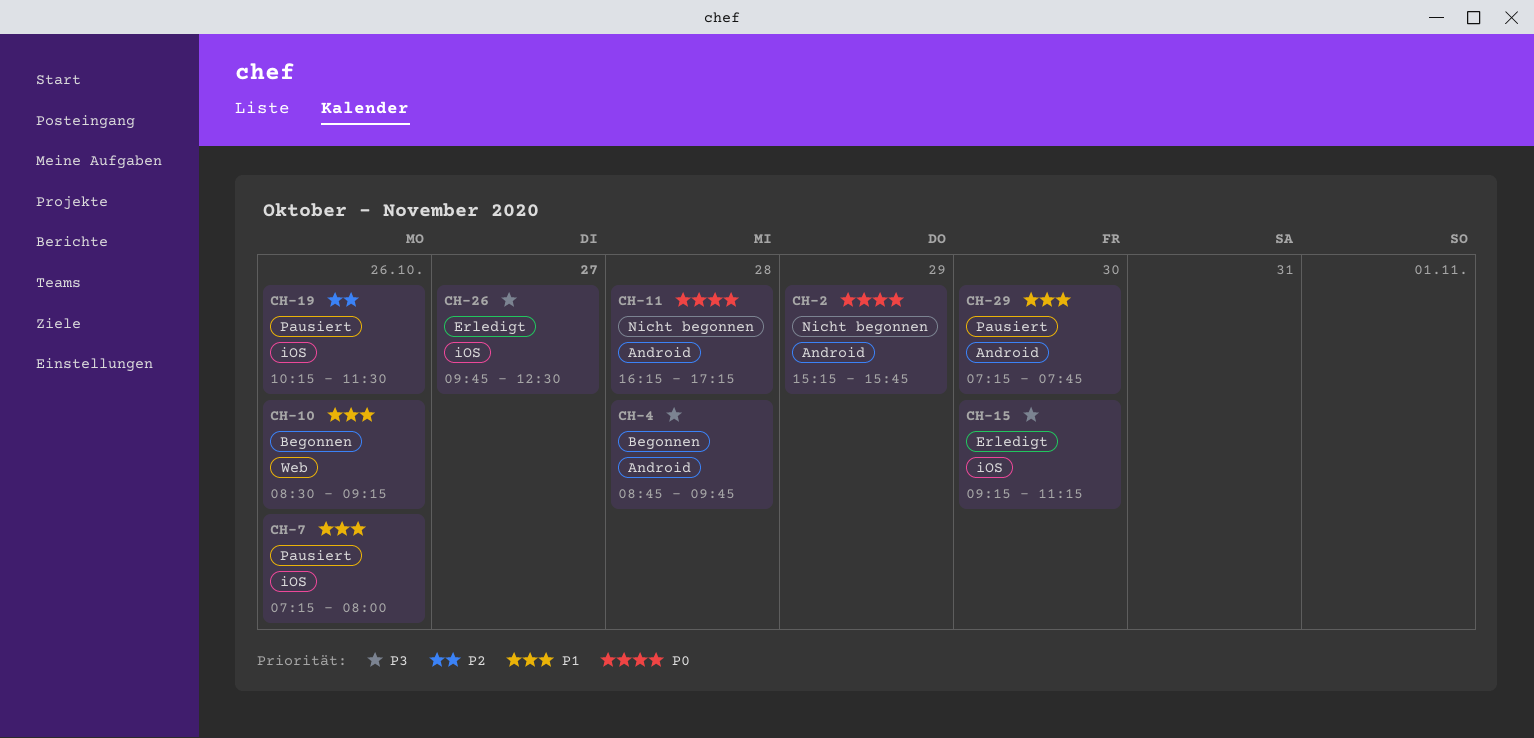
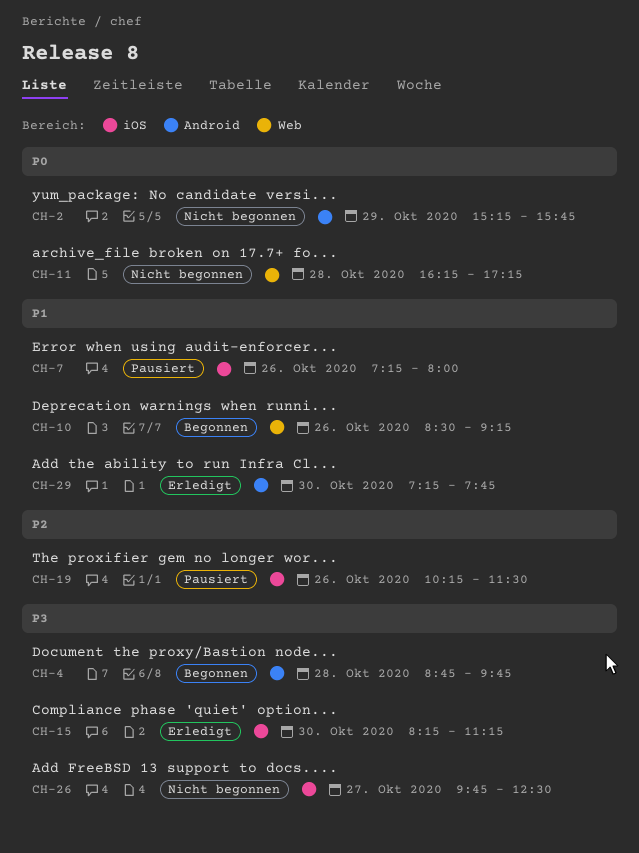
CH-11, label: Android -> Web
CH-15, begins: 09:15 -> 08:15
CH-26, status: Erledigt -> Nicht begonnen
CH-29, status: Pausiert -> Erledigt

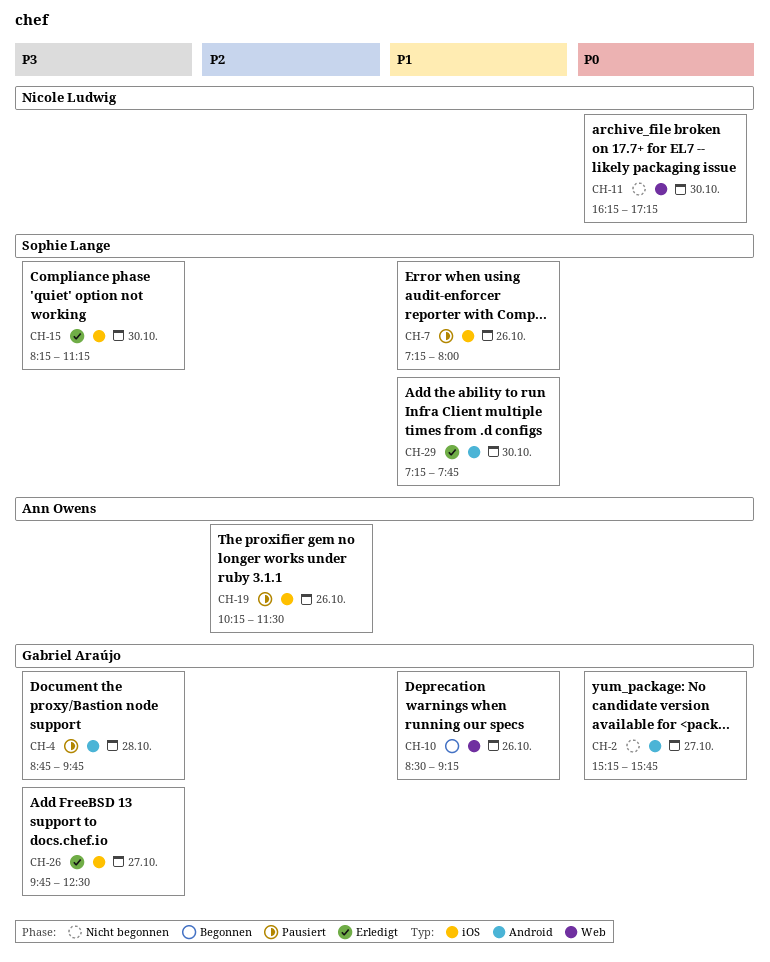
CH-2, day: Oct 29 -> Oct 27
CH-4, status: Begonnen -> Pausiert
CH-11, day: Oct 28 -> Oct 30
CH-26, status: Nicht begonnen -> Erledigt

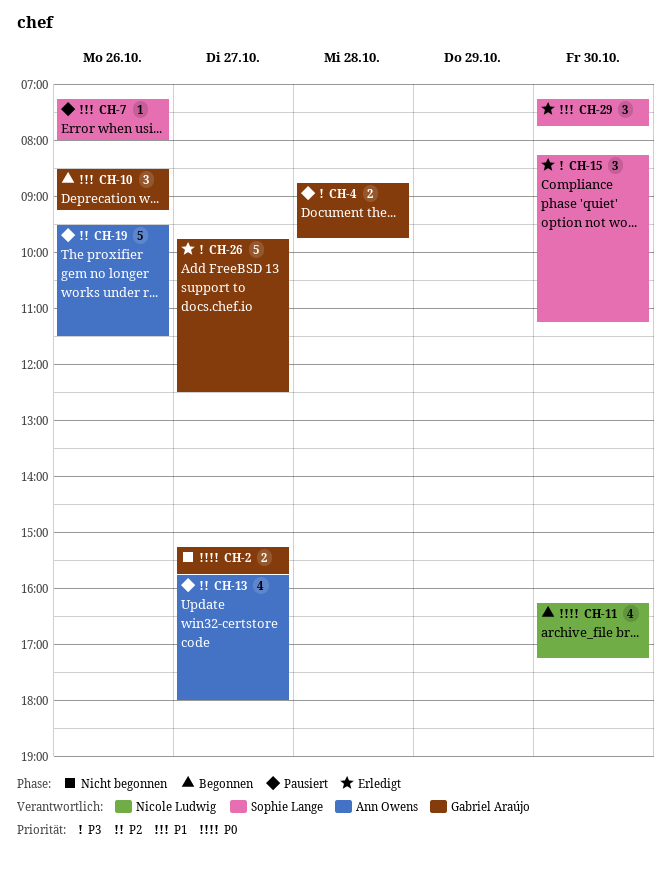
CH-11, status: Nicht begonnen -> Begonnen
CH-13: none -> present
CH-19, begins: 10:15 -> 09:30

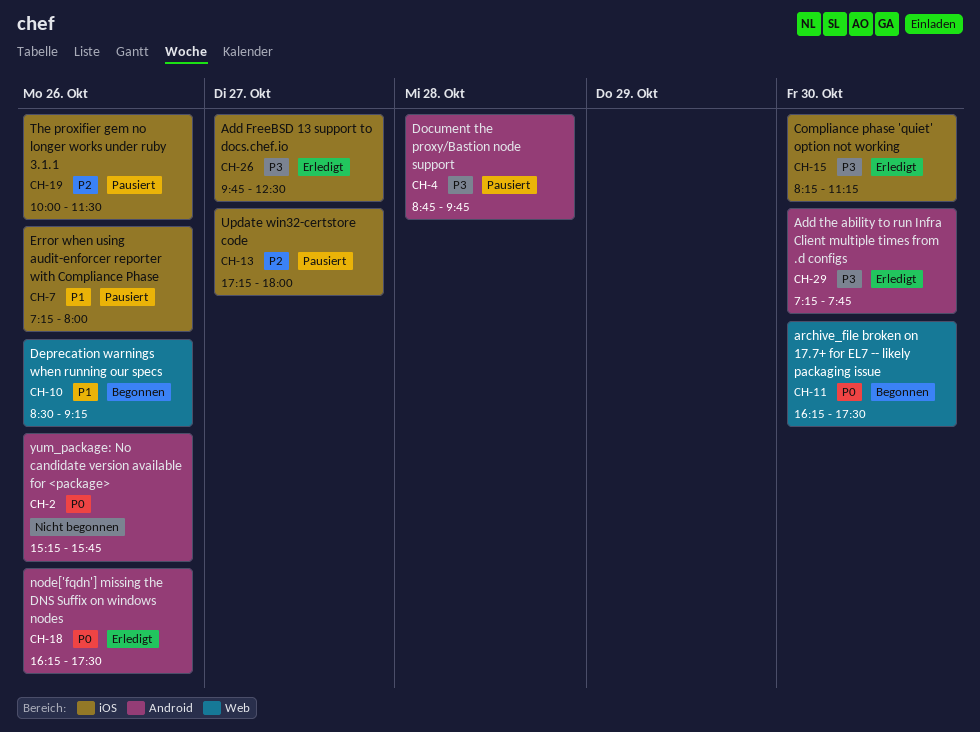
CH-2, day: Oct 27 -> Oct 26
CH-11, ends: 17:15 -> 17:30
CH-13, begins: 15:45 -> 17:15
CH-18: none -> present
CH-19, begins: 09:30 -> 10:00
CH-29, priority: P1 -> P3

